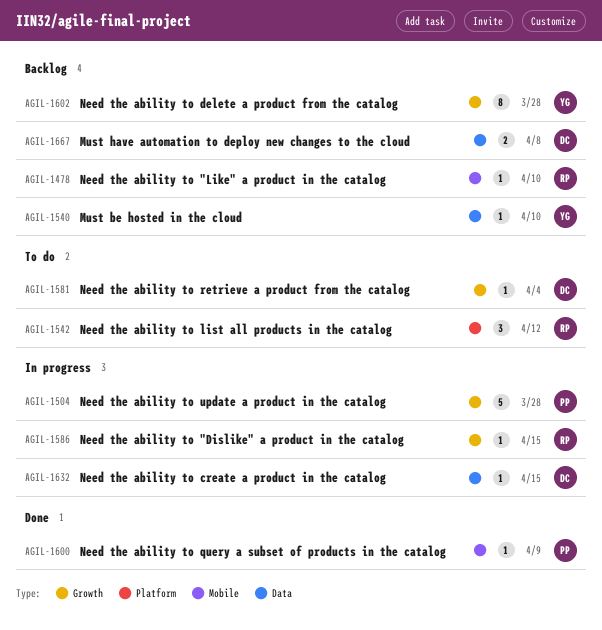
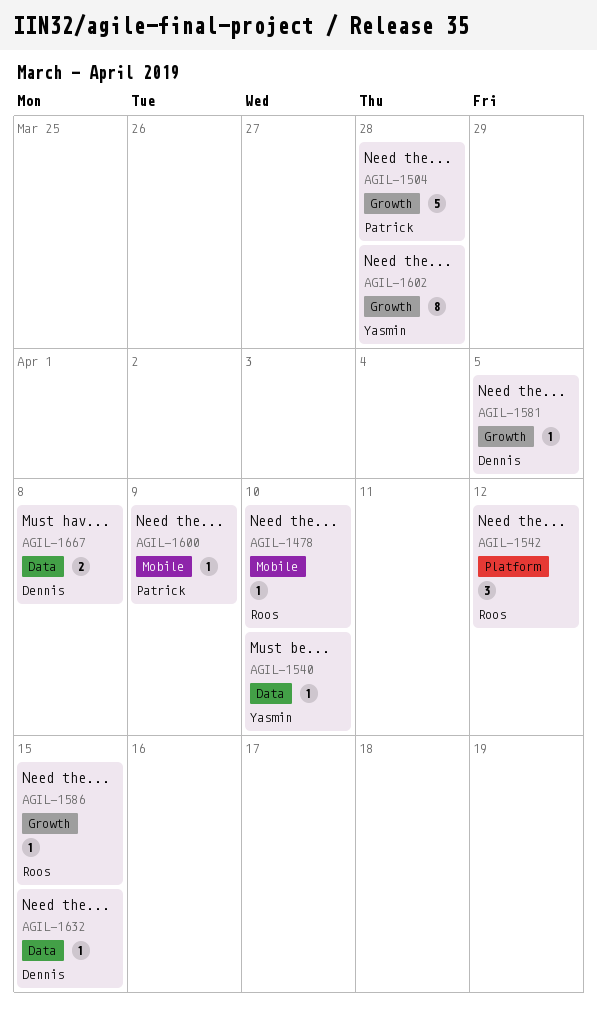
AGIL-1581, due: Apr 4 -> Apr 5

